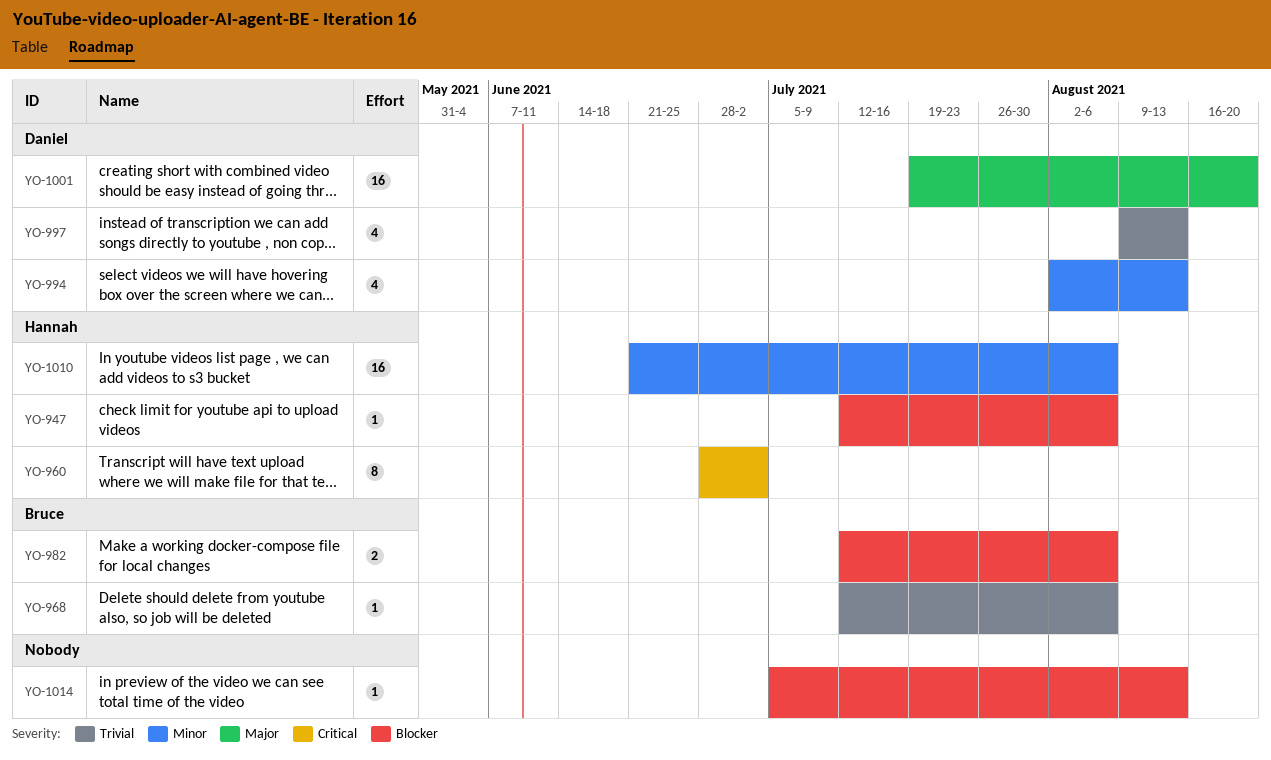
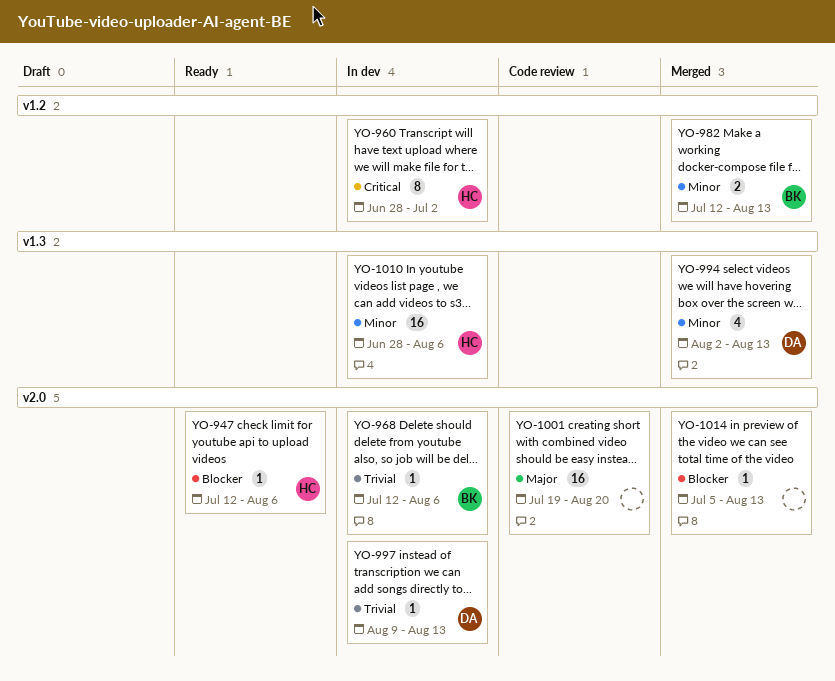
YO-982, priority: Blocker -> Minor
YO-982, due: Aug 6 -> Aug 13
YO-997, estimate: 4 -> 1
YO-1001, owner: Daniel -> none
YO-1010, start: Jun 21 -> Jun 28

